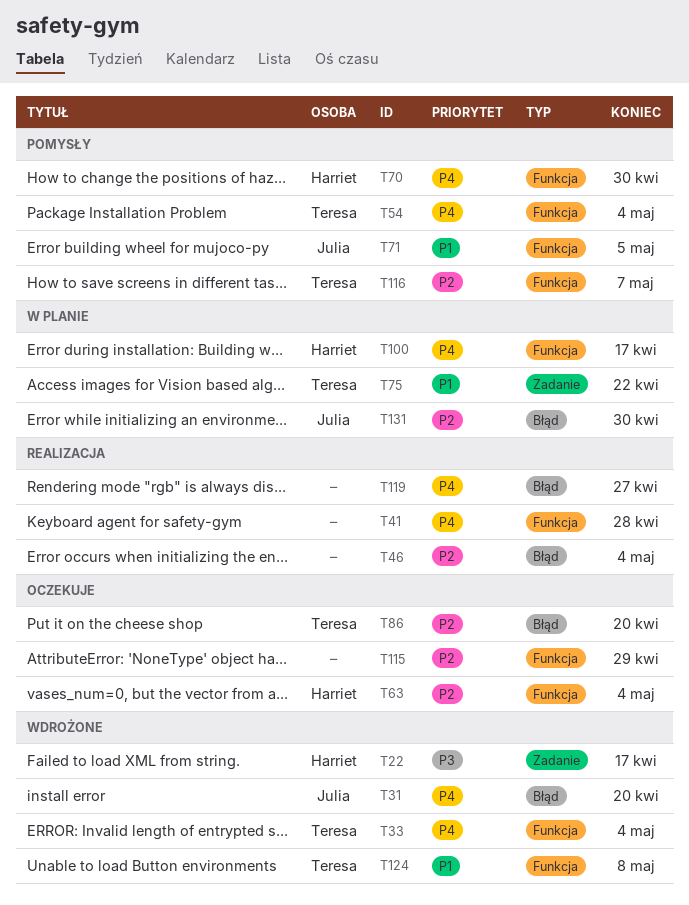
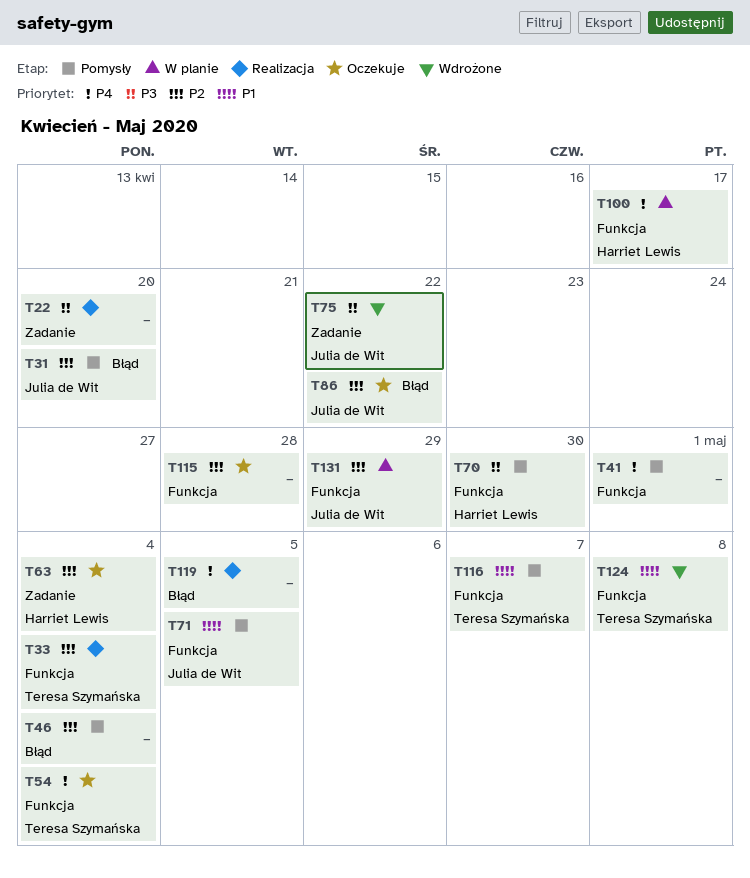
T22, status: Wdrożone -> Realizacja
T22, owner: Harriet Lewis -> none
T22, due: Apr 17 -> Apr 20
T31, status: Wdrożone -> Pomysły
T31, priority: P4 -> P2
T33, status: Wdrożone -> Realizacja
T33, priority: P4 -> P2
T41, status: Realizacja -> Pomysły
T41, due: Apr 28 -> May 1
T46, status: Realizacja -> Pomysły
T54, status: Pomysły -> Oczekuje
T63, label: Funkcja -> Zadanie
T70, priority: P4 -> P3
T75, status: W planie -> Wdrożone
T75, owner: Teresa Szymańska -> Julia de Wit
T75, priority: P1 -> P3
T86, owner: Teresa Szymańska -> Julia de Wit
T86, due: Apr 20 -> Apr 22
T115, due: Apr 29 -> Apr 28
T116, priority: P2 -> P1
T119, due: Apr 27 -> May 5
T131, label: Błąd -> Funkcja
T131, due: Apr 30 -> Apr 29

